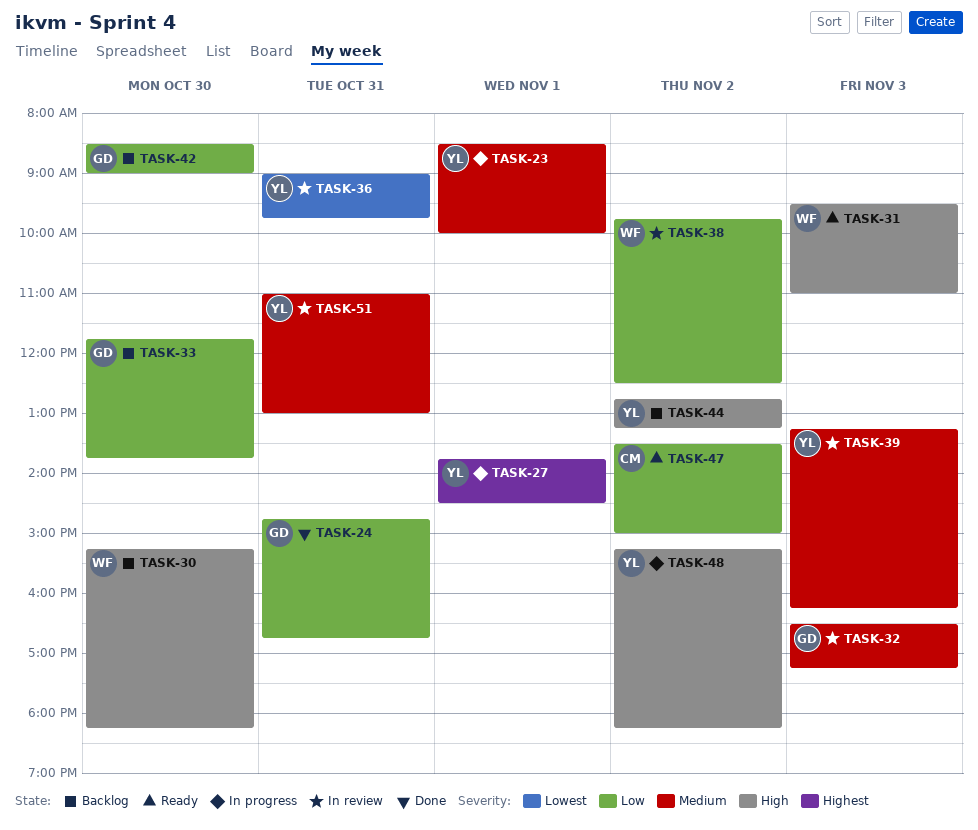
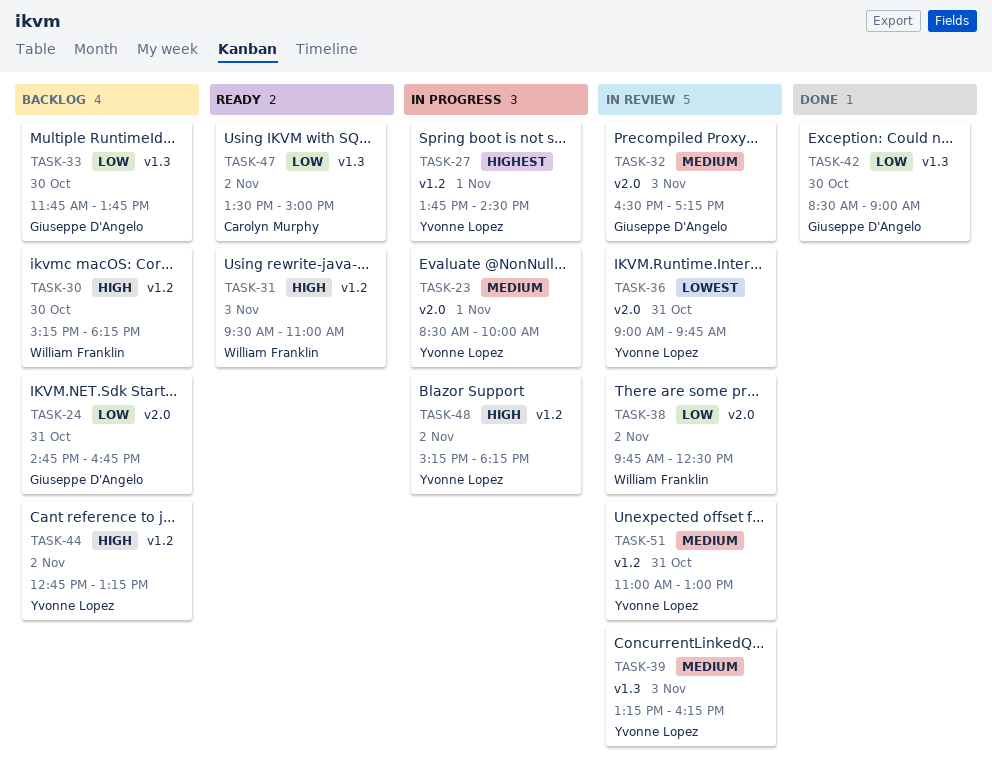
TASK-24, status: Done -> Backlog
TASK-42, status: Backlog -> Done

